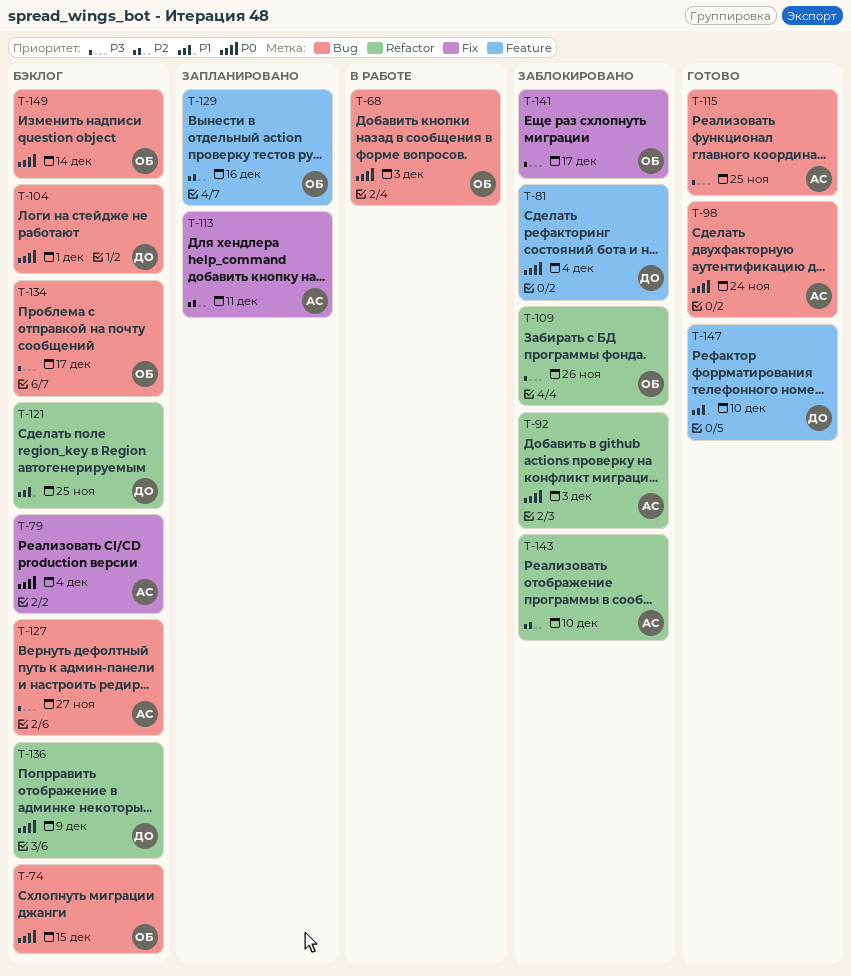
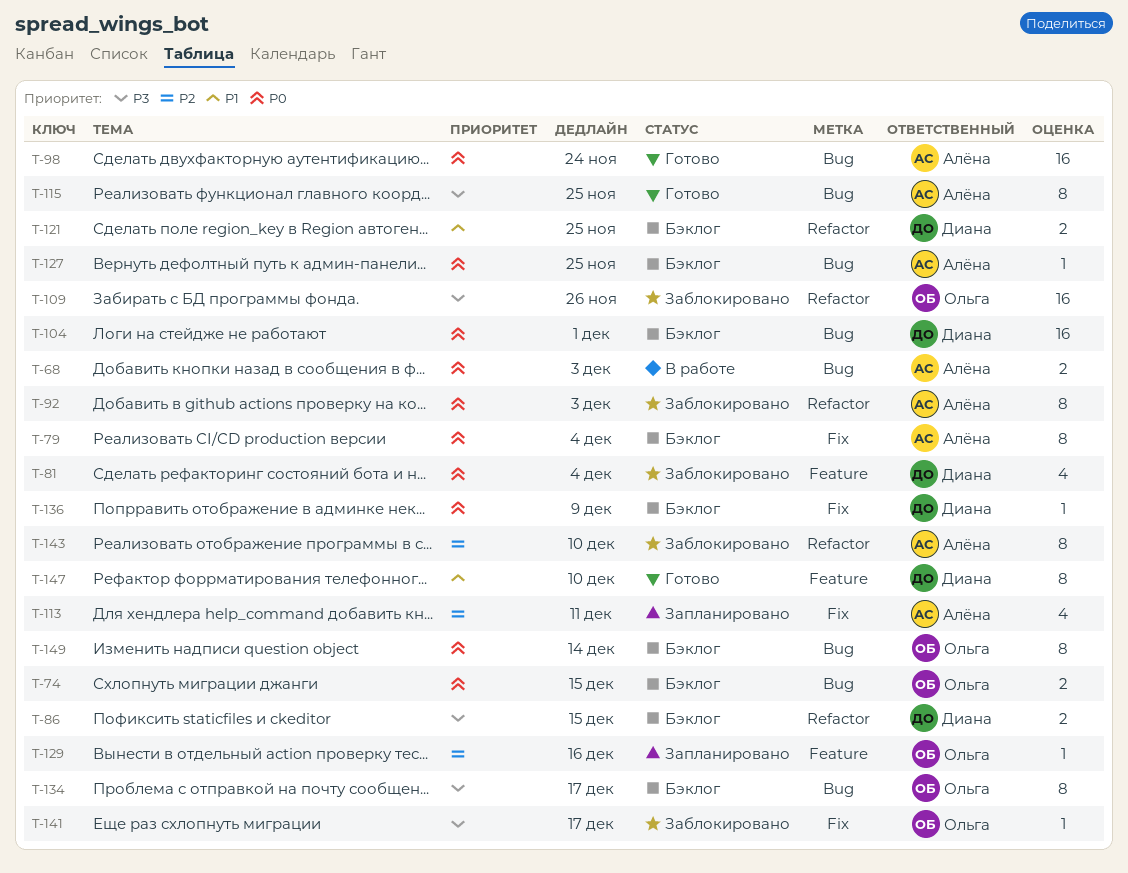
T-68, owner: Ольга -> Алёна
T-86: none -> present
T-127, priority: P3 -> P0
T-127, due: Nov 27 -> Nov 25
T-136, label: Refactor -> Fix

